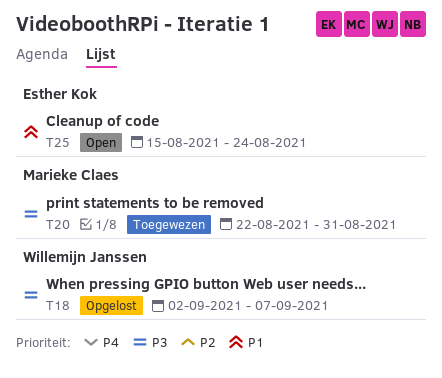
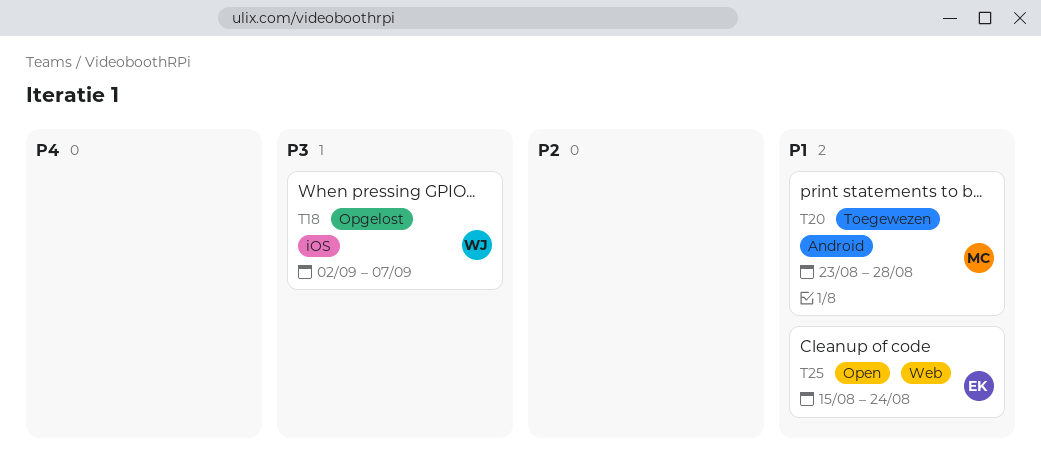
T20, priority: P3 -> P1
T20, start: Aug 22 -> Aug 23
T20, due: Aug 31 -> Aug 28

